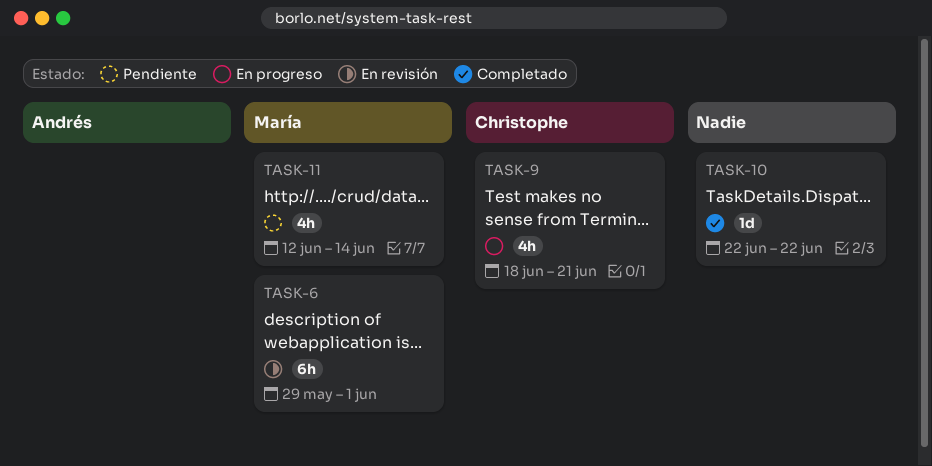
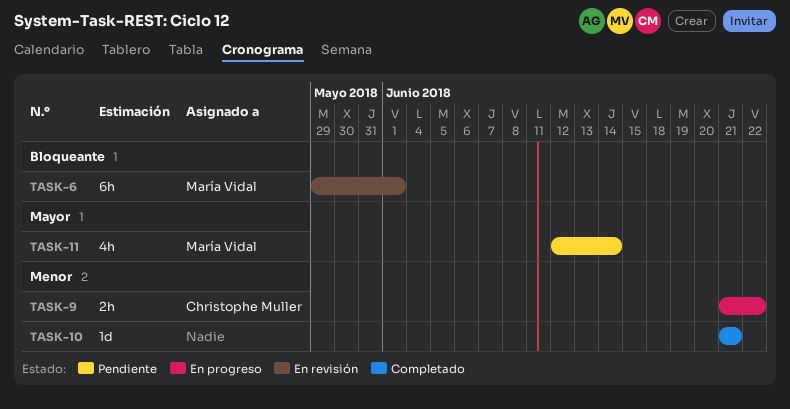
TASK-9, estimate: 4h -> 2h
TASK-9, start: Jun 18 -> Jun 21
TASK-9, due: Jun 21 -> Jun 22
TASK-10, start: Jun 22 -> Jun 21
TASK-10, due: Jun 22 -> Jun 21

